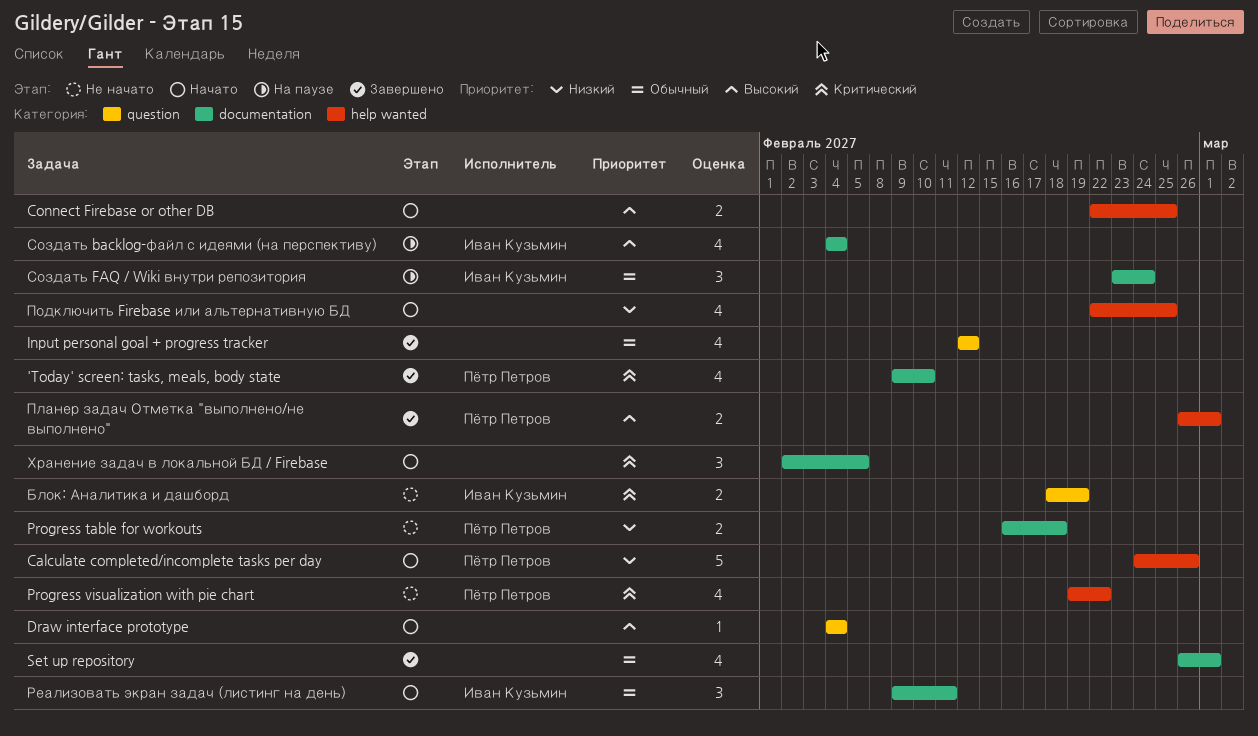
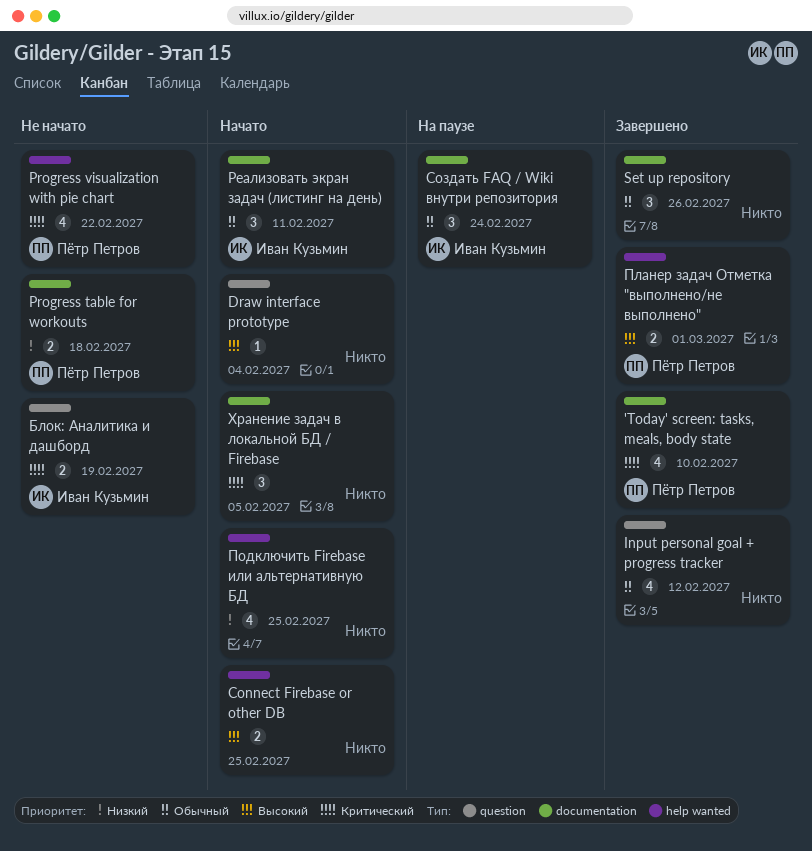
Calculate completed/incomplete tasks per day: present -> none
Set up repository, estimate: 4 -> 3
Set up repository, due: Mar 1 -> Feb 26
Создать backlog-файл с идеями (на перспективу): present -> none

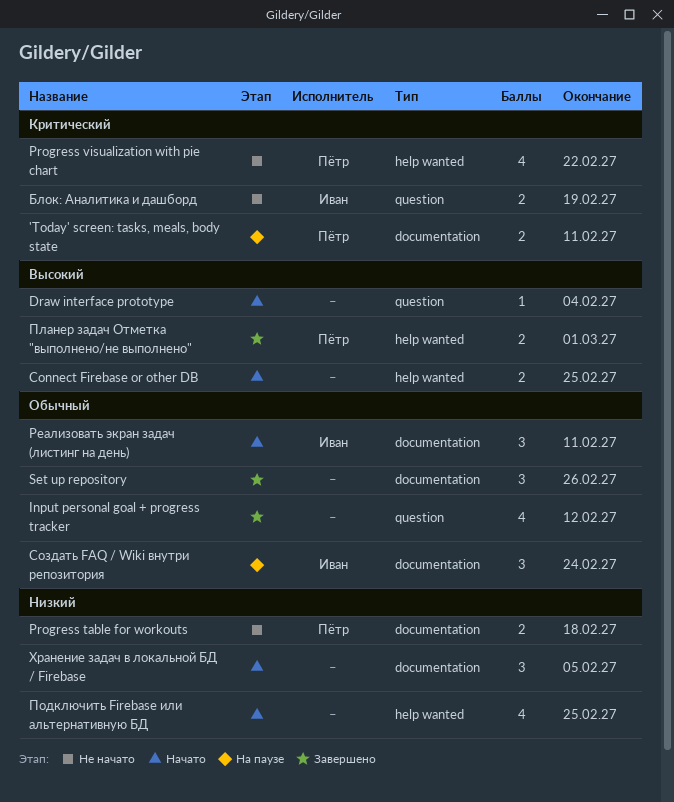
'Today' screen: tasks, meals, body state, status: Завершено -> На паузе
'Today' screen: tasks, meals, body state, estimate: 4 -> 2
'Today' screen: tasks, meals, body state, due: Feb 10 -> Feb 11
Хранение задач в локальной БД / Firebase, priority: Критический -> Низкий

